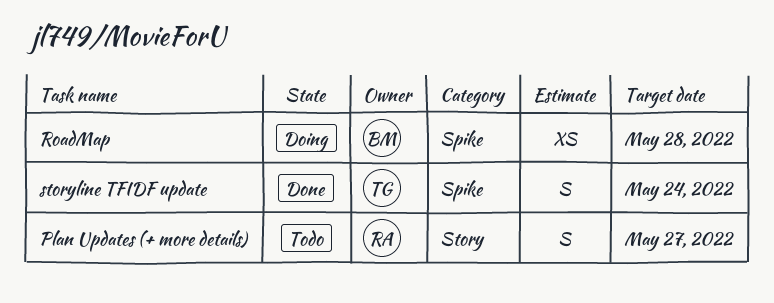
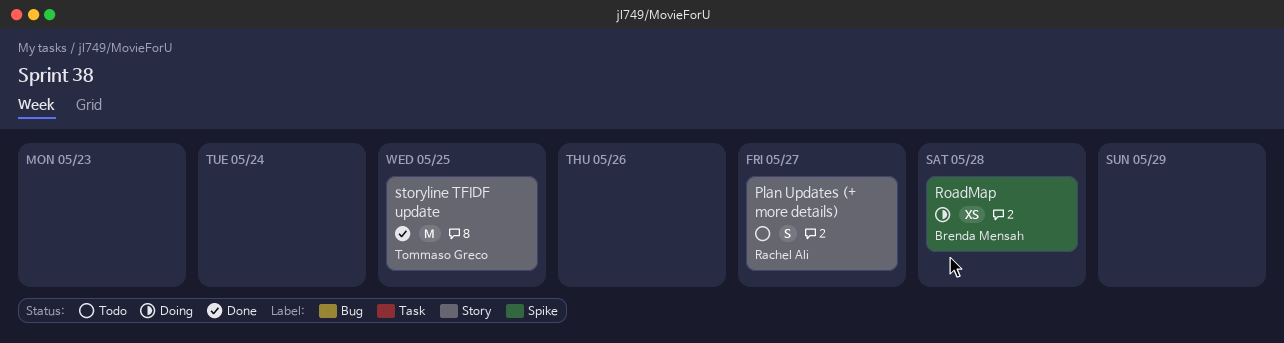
storyline TFIDF update, label: Spike -> Story
storyline TFIDF update, estimate: S -> M
storyline TFIDF update, due: May 24 -> May 25

